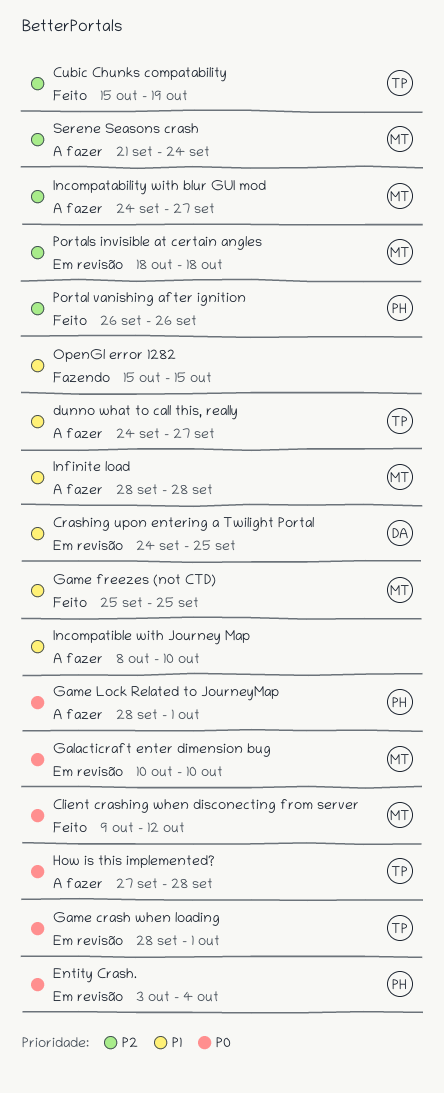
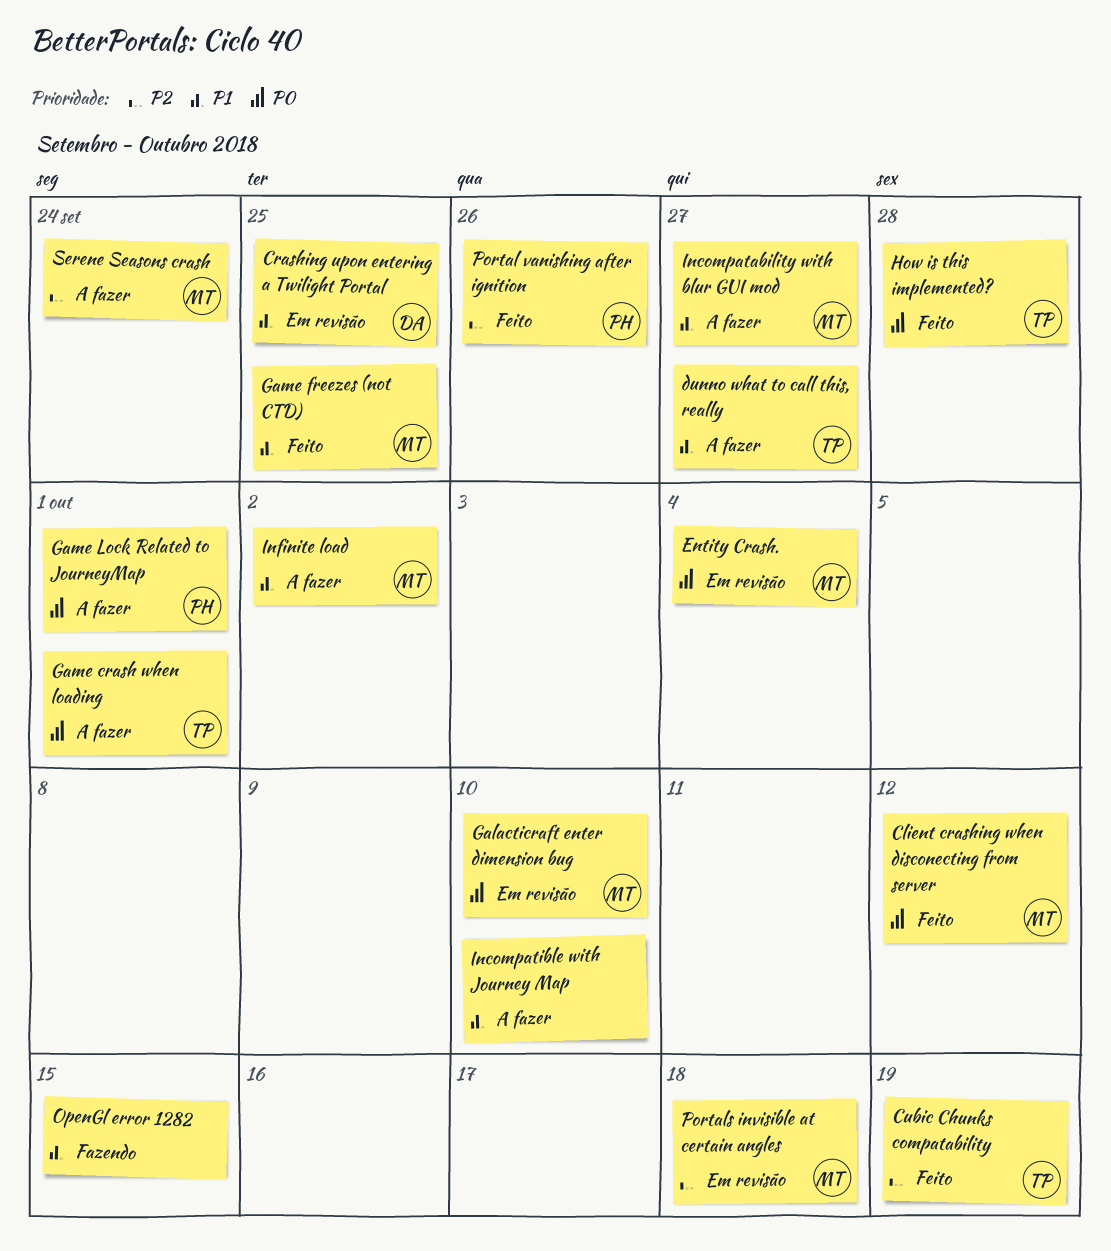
Entity Crash., owner: PH -> MT
Game crash when loading, status: Em revisão -> A fazer
How is this implemented?, status: A fazer -> Feito
Incompatability with blur GUI mod, priority: P2 -> P1
Infinite load, due: Sep 28 -> Oct 2

